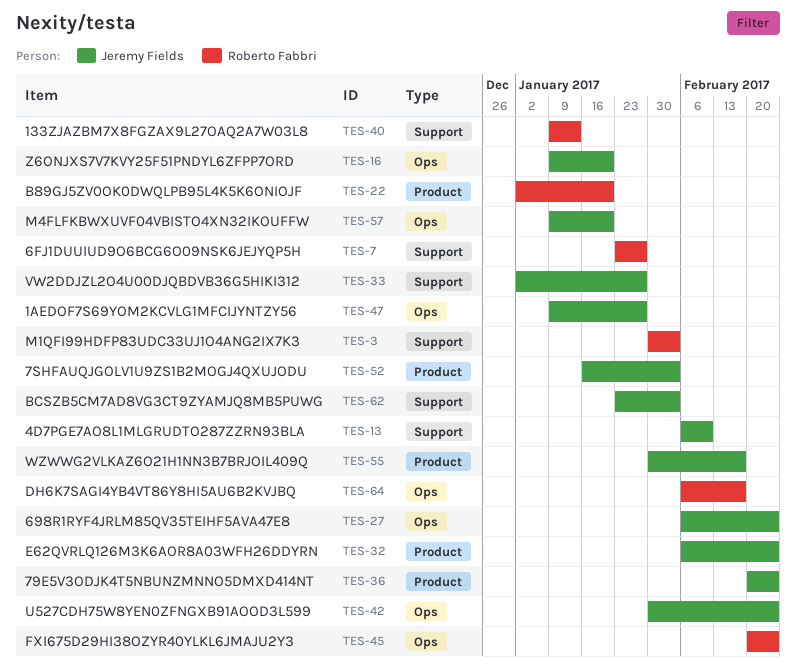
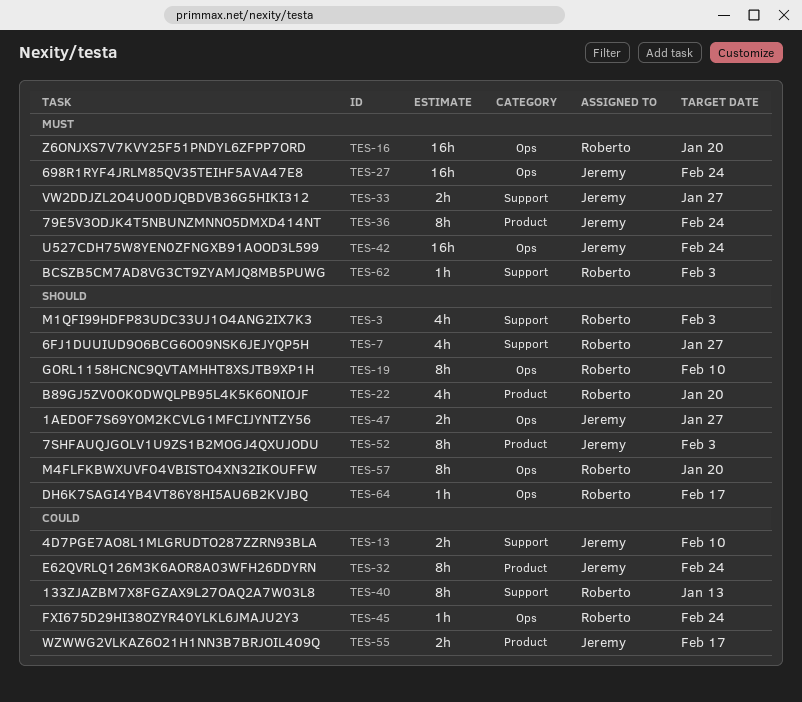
TES-16, owner: Jeremy Fields -> Roberto Fabbri
TES-19: none -> present
TES-57, owner: Jeremy Fields -> Roberto Fabbri
TES-62, owner: Jeremy Fields -> Roberto Fabbri

